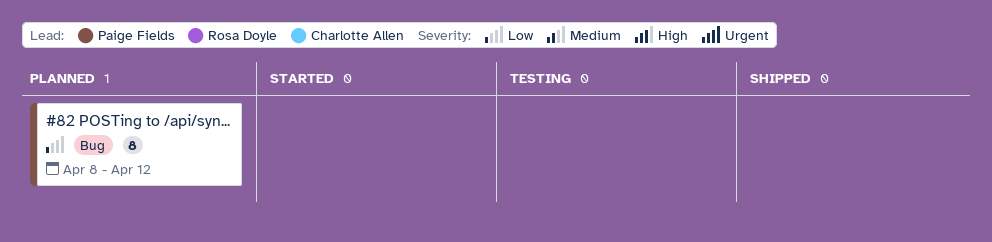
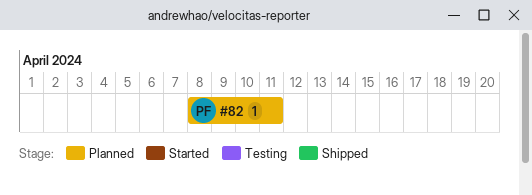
#82, estimate: 8 -> 1
#82, due: Apr 12 -> Apr 11

